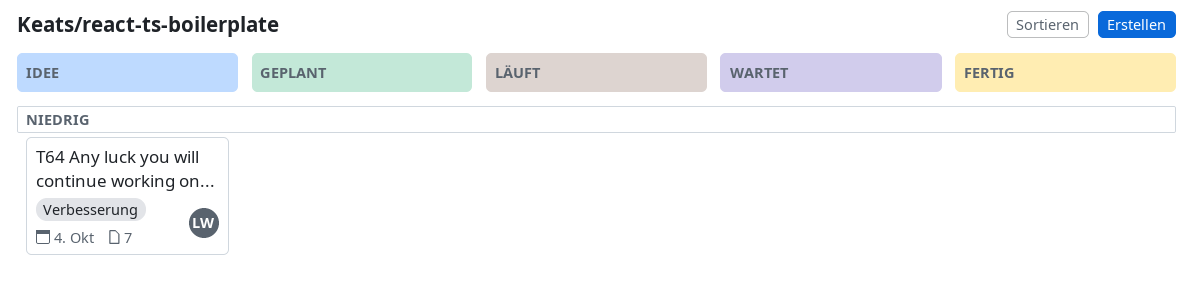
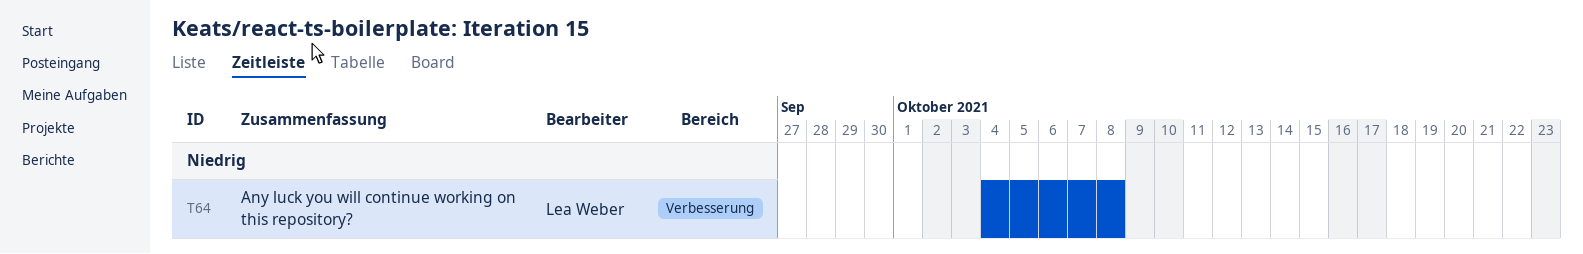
T64, due: Oct 4 -> Oct 8

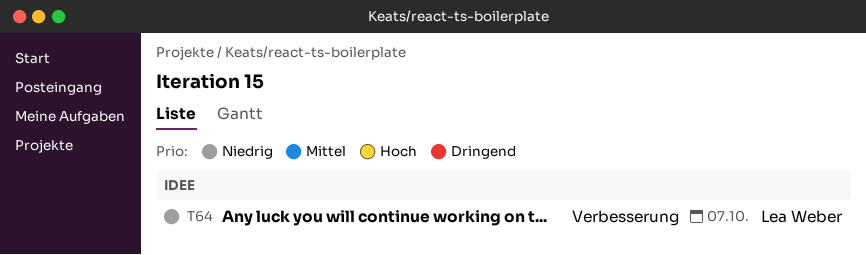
T64, due: Oct 8 -> Oct 7

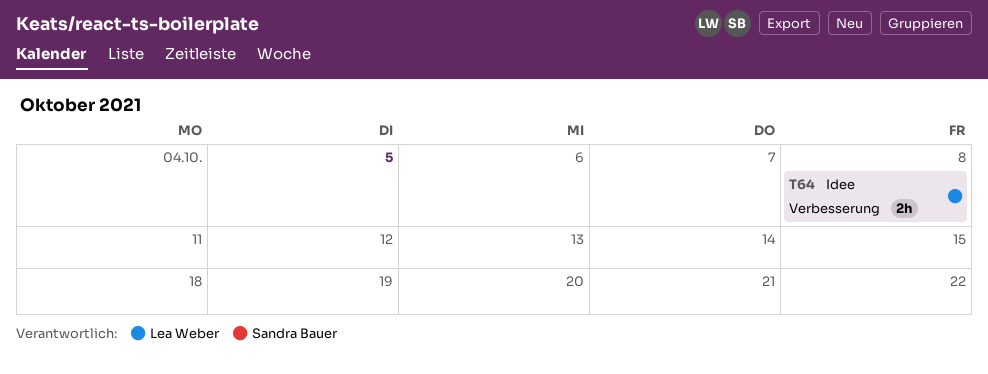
T64, due: Oct 7 -> Oct 8

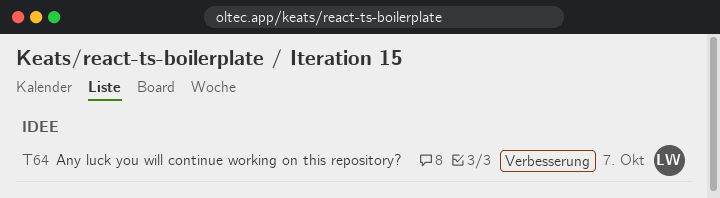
T64, due: Oct 8 -> Oct 7

